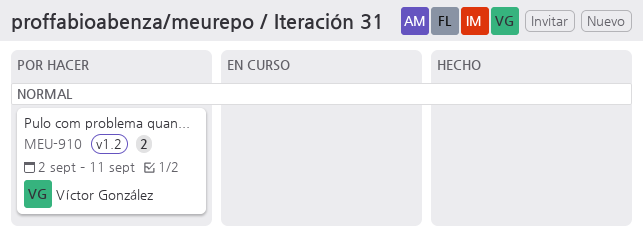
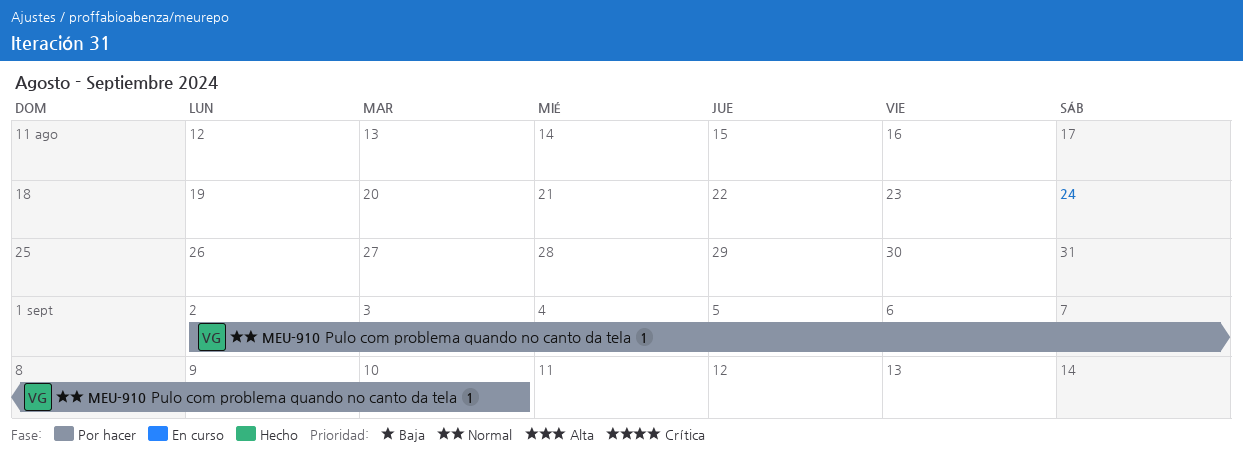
MEU-910, estimate: 2 -> 1
MEU-910, due: Sep 11 -> Sep 10

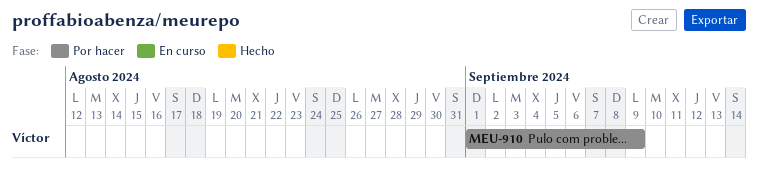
MEU-910, start: Sep 2 -> Sep 1
MEU-910, due: Sep 10 -> Sep 9

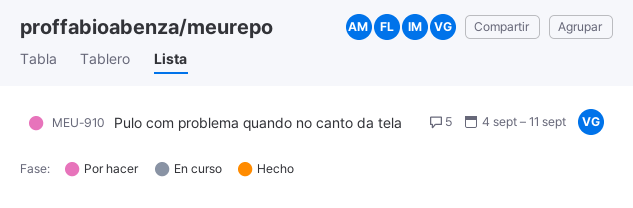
MEU-910, start: Sep 1 -> Sep 4
MEU-910, due: Sep 9 -> Sep 11

